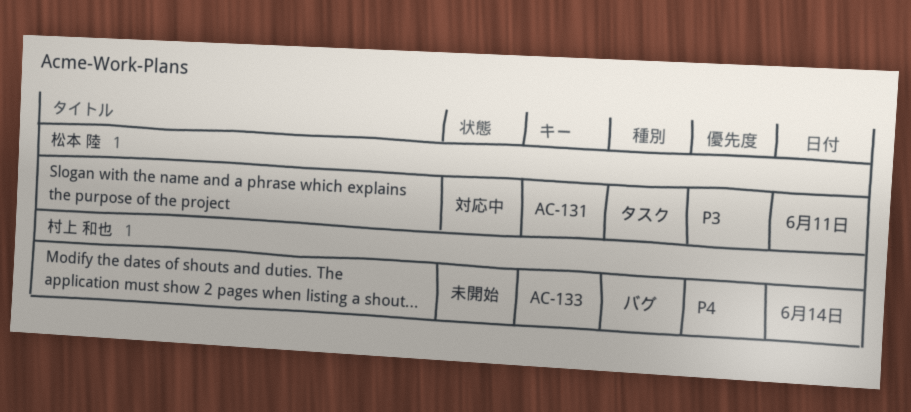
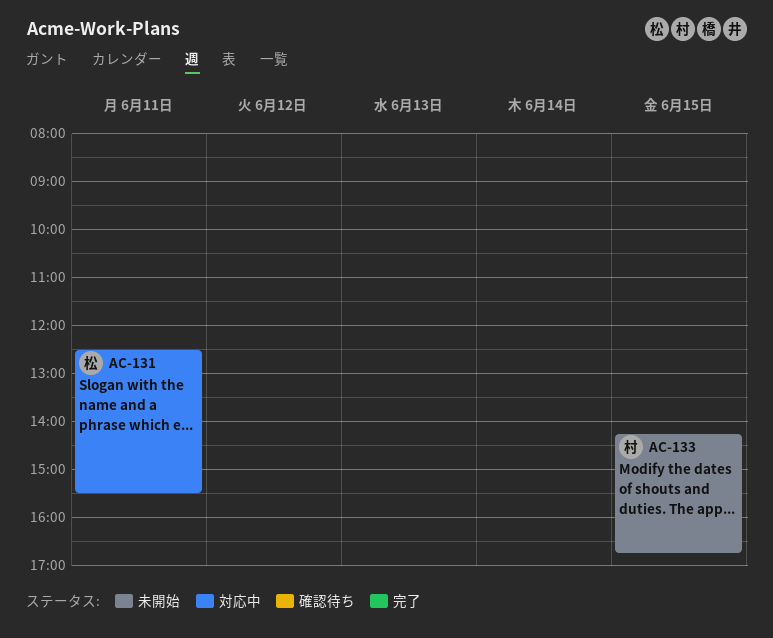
AC-133, day: Jun 14 -> Jun 15

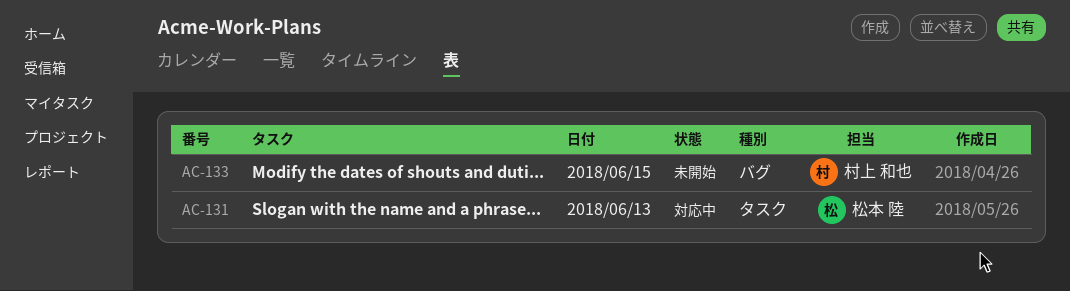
AC-131, day: Jun 11 -> Jun 13

